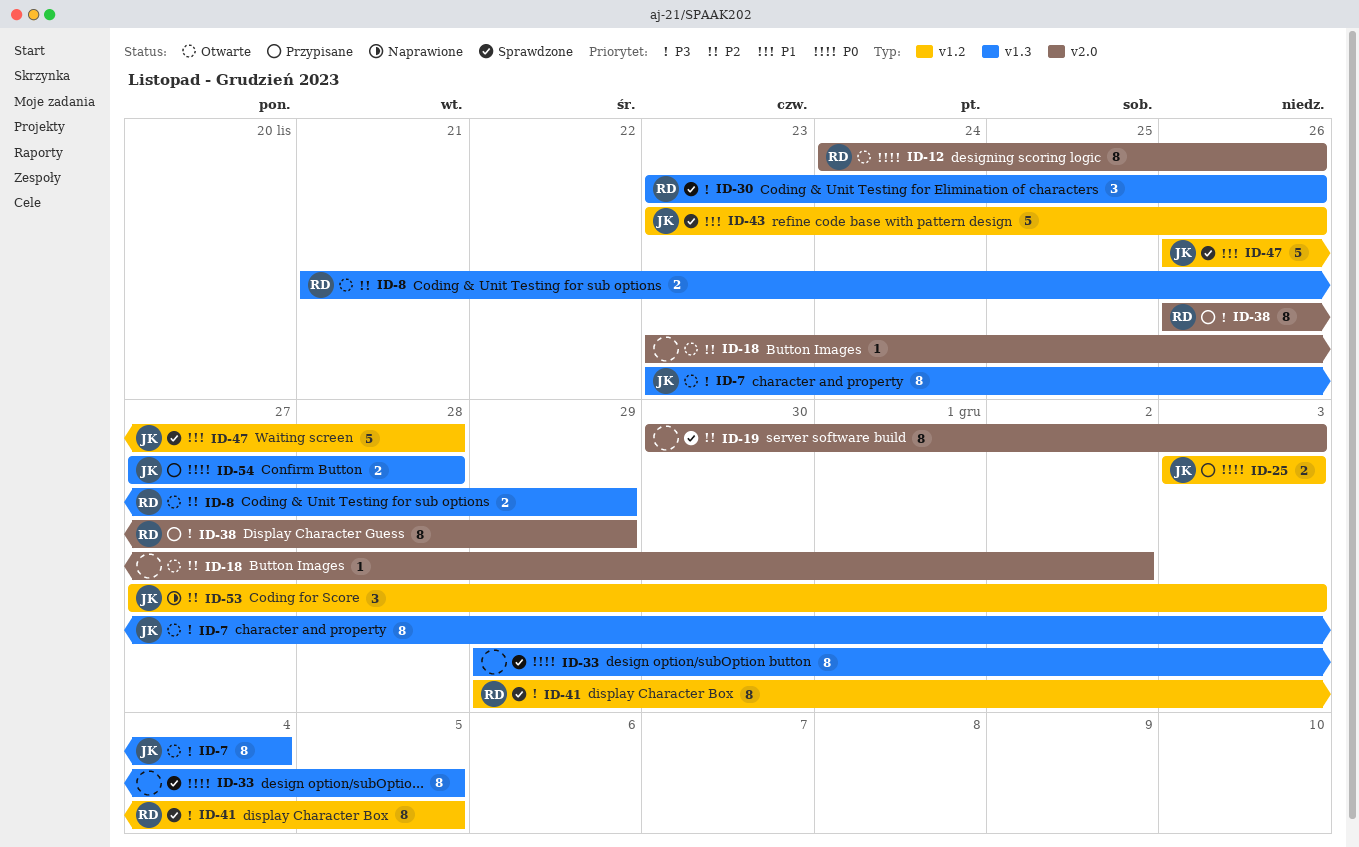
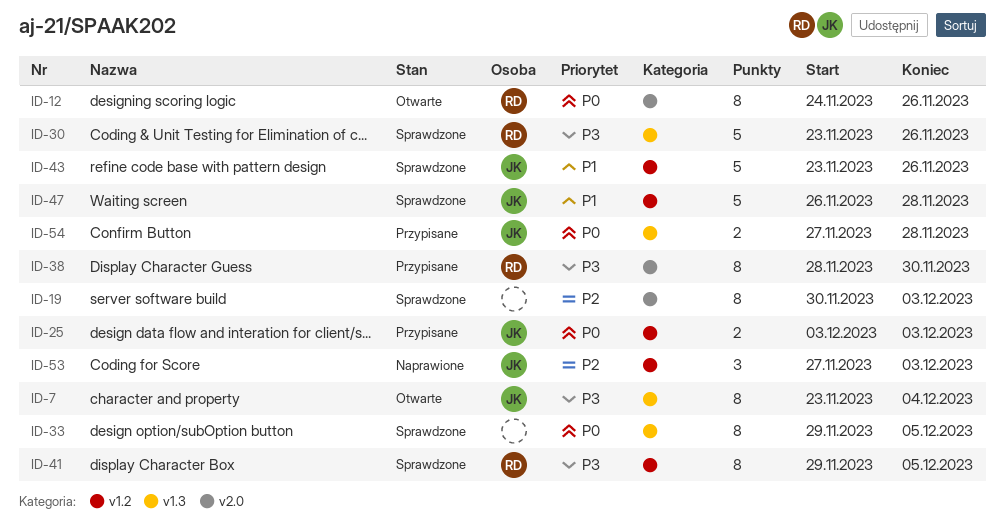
ID-8: present -> none
ID-18: present -> none
ID-30, estimate: 3 -> 5
ID-38, start: Nov 26 -> Nov 28
ID-38, due: Nov 29 -> Nov 30

